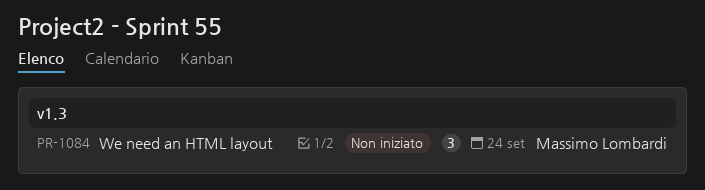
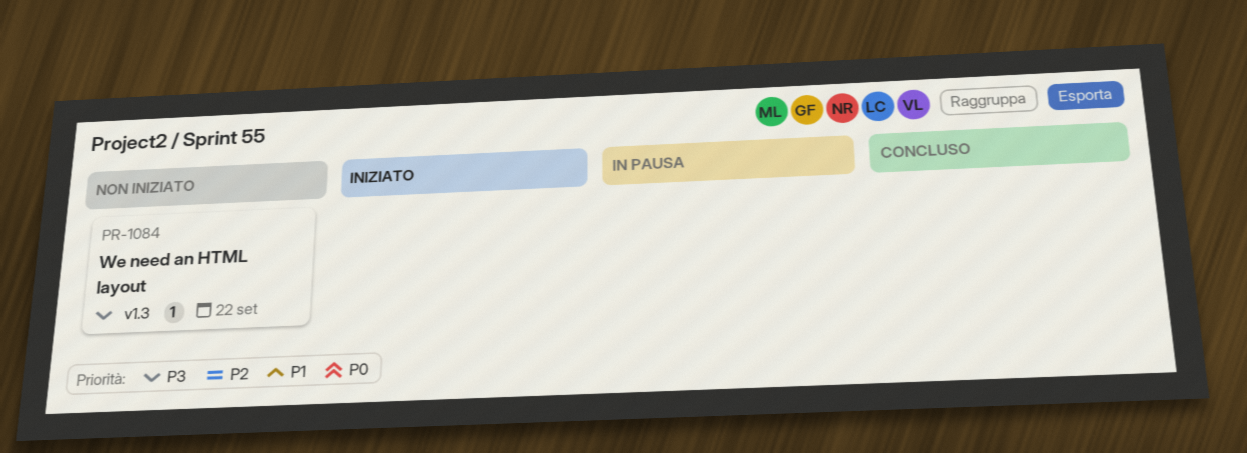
PR-1084, estimate: 3 -> 1
PR-1084, due: Sep 24 -> Sep 22

